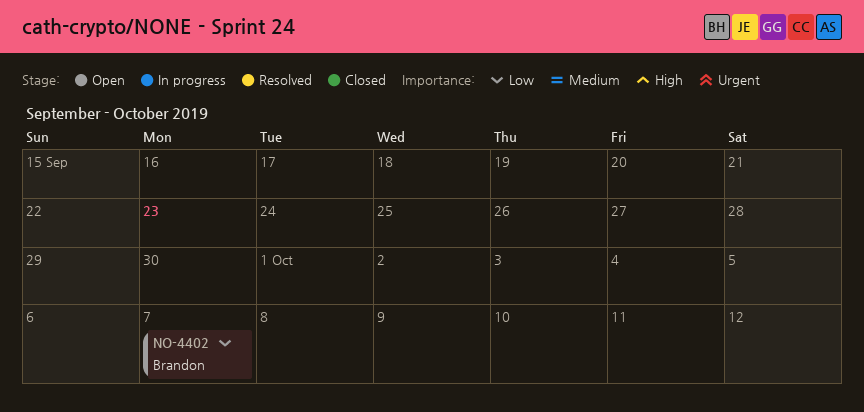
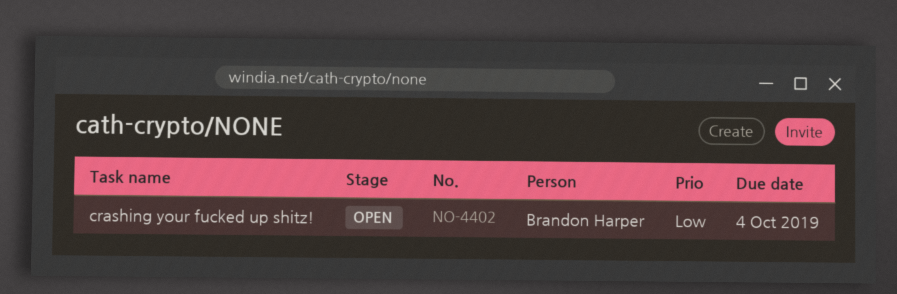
NO-4402, due: Oct 7 -> Oct 4

